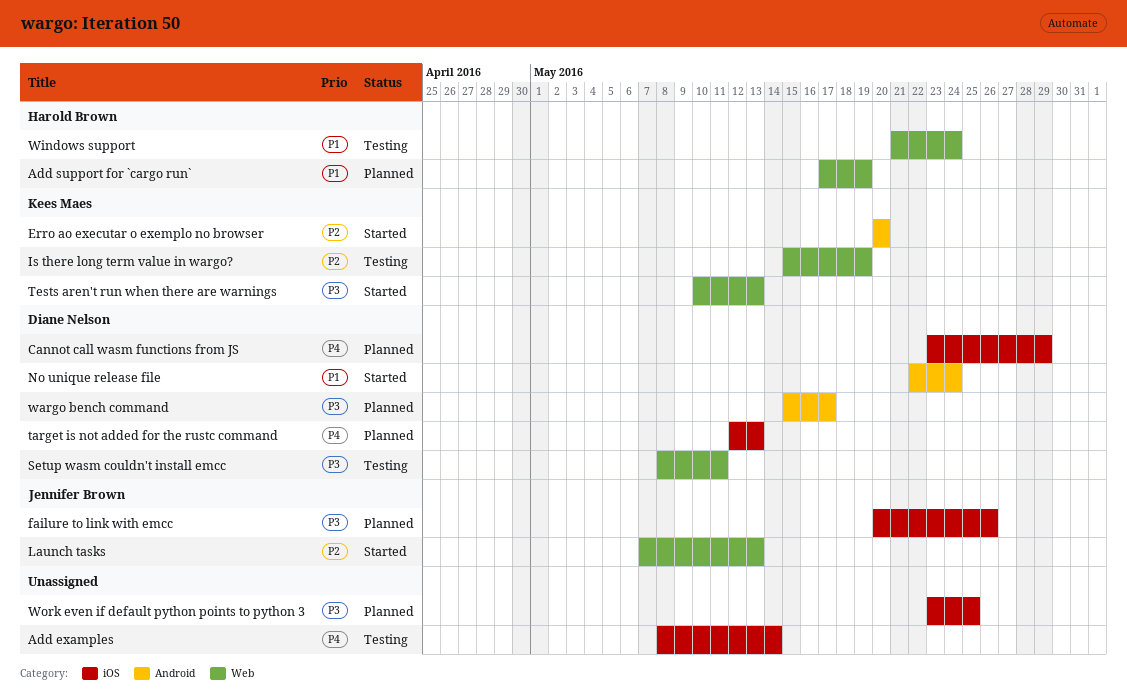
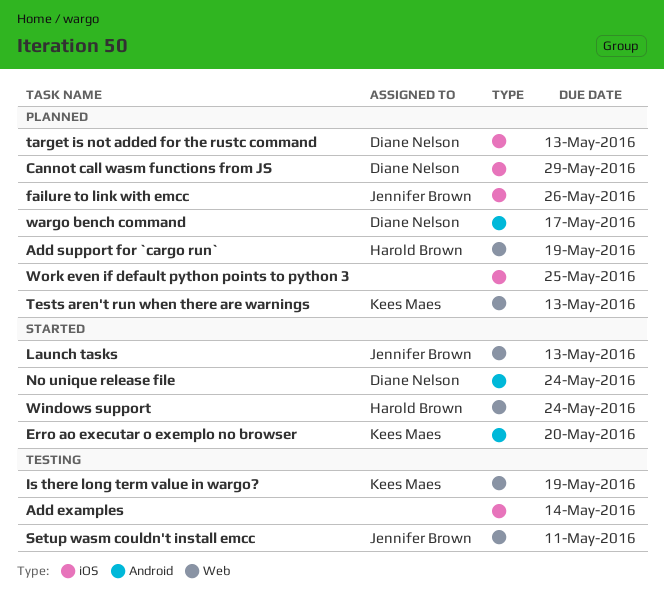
Setup wasm couldn't install emcc, owner: Diane Nelson -> Jennifer Brown
Tests aren't run when there are warnings, status: Started -> Planned
Windows support, status: Testing -> Started

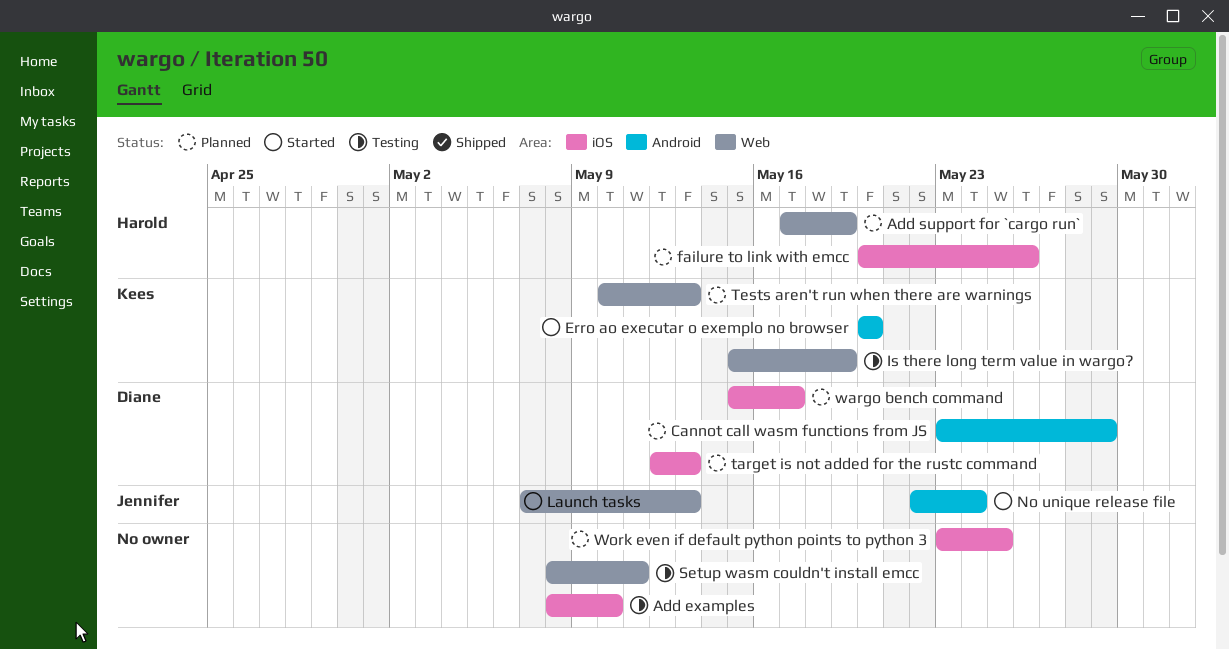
Add examples, due: May 14 -> May 10
Cannot call wasm functions from JS, label: iOS -> Android
failure to link with emcc, owner: Jennifer Brown -> Harold Brown
No unique release file, owner: Diane Nelson -> Jennifer Brown
Setup wasm couldn't install emcc, owner: Jennifer Brown -> none
wargo bench command, label: Android -> iOS
Windows support: present -> none

